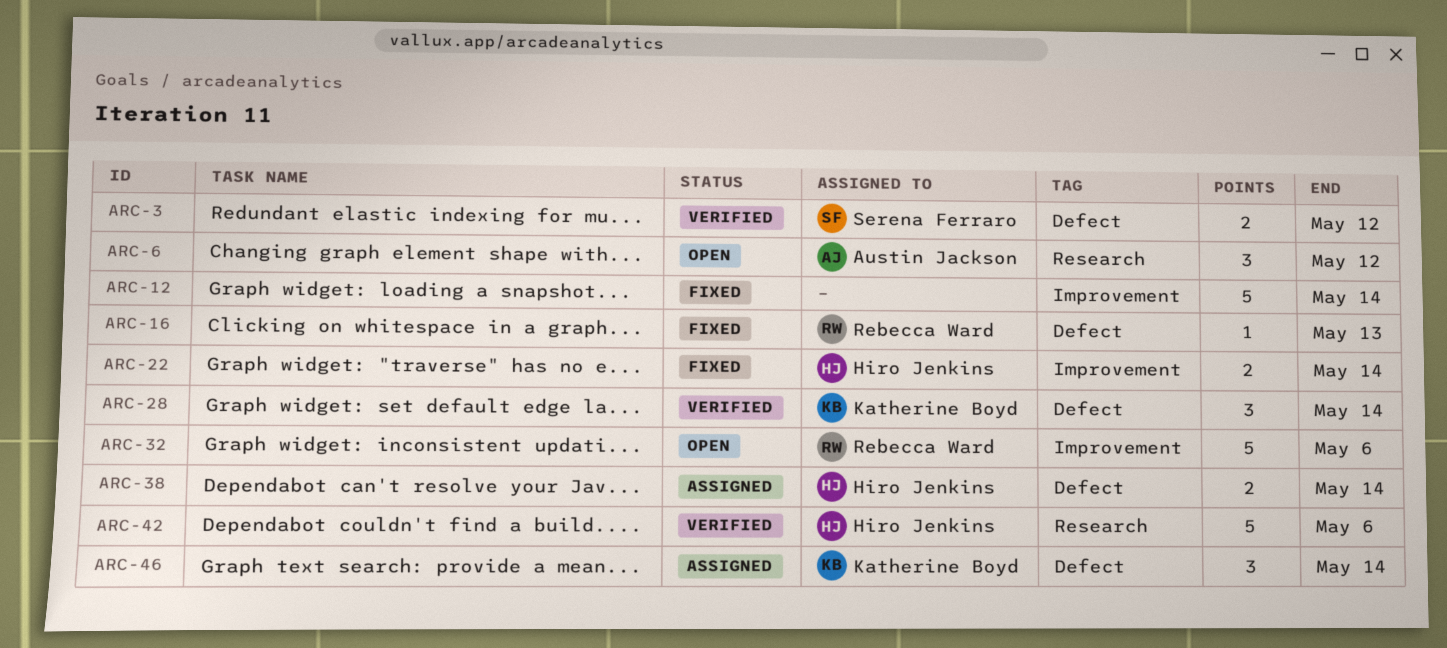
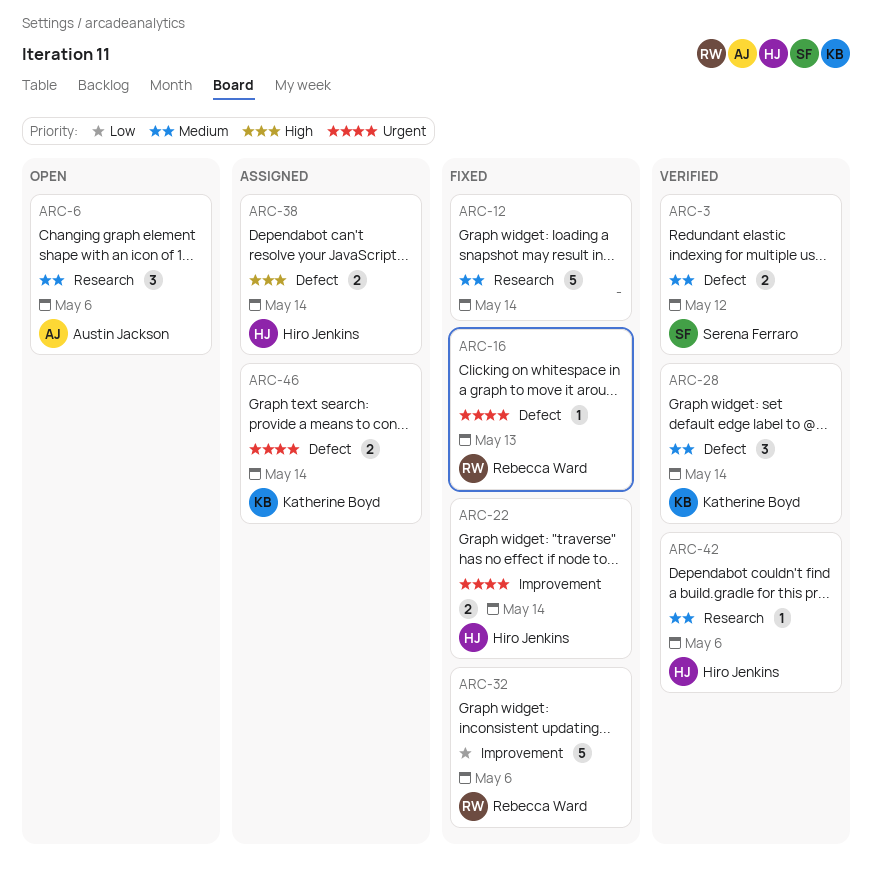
ARC-6, due: May 12 -> May 6
ARC-12, label: Improvement -> Research
ARC-32, status: Open -> Fixed
ARC-42, estimate: 5 -> 1
ARC-46, estimate: 3 -> 2

